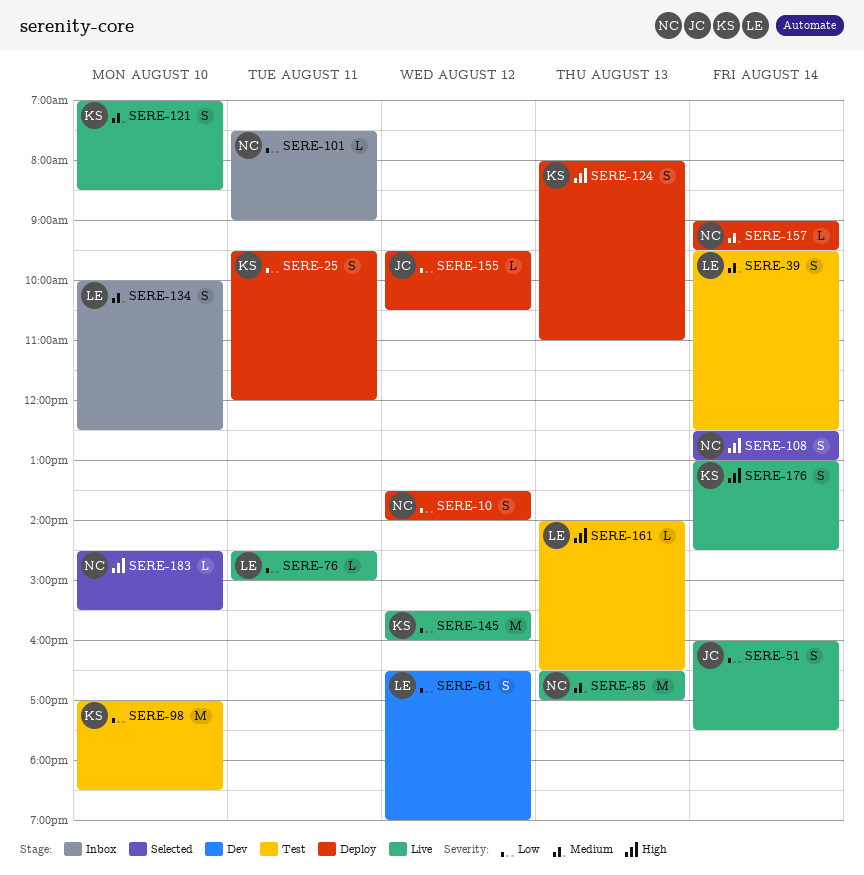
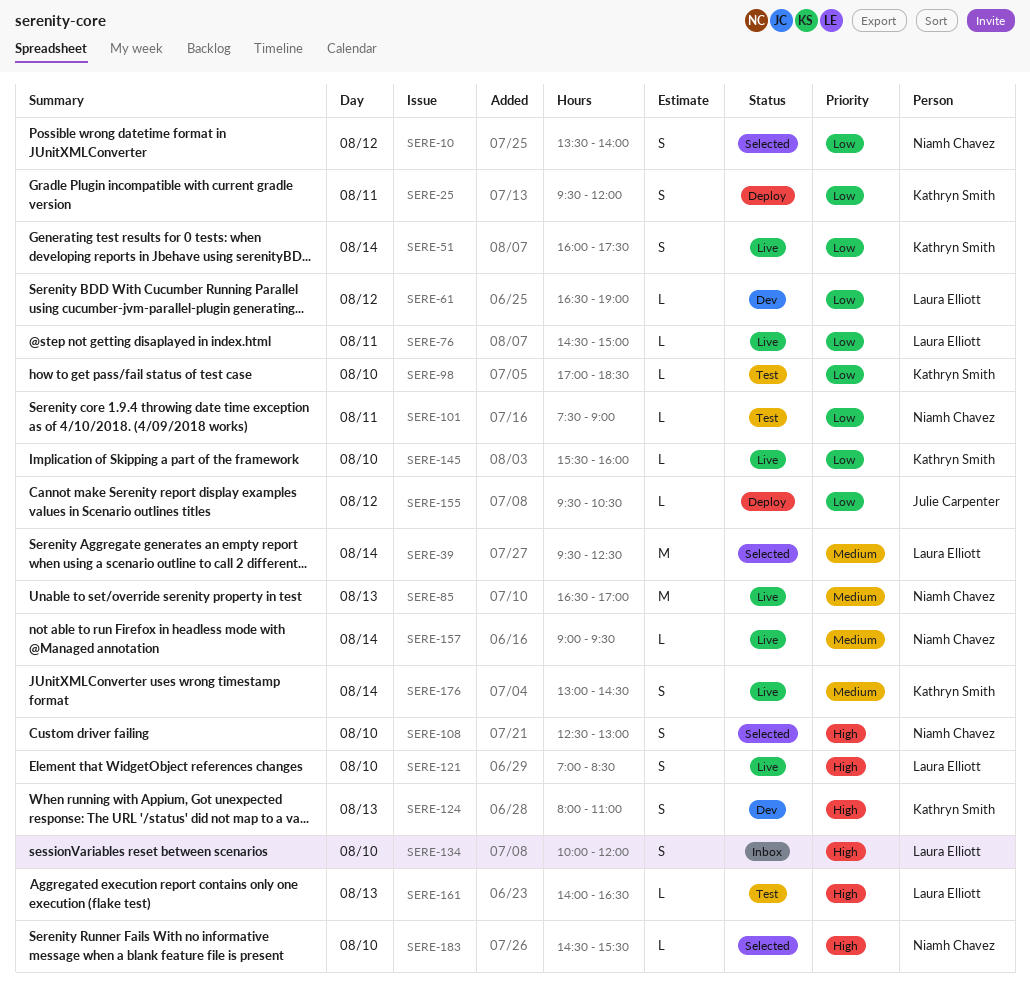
SERE-10, status: Deploy -> Selected
SERE-39, status: Test -> Selected
SERE-39, estimate: S -> M
SERE-51, owner: Julie Carpenter -> Kathryn Smith
SERE-61, estimate: S -> L
SERE-98, estimate: M -> L
SERE-101, status: Inbox -> Test
SERE-108, day: Aug 14 -> Aug 10
SERE-121, owner: Kathryn Smith -> Laura Elliott
SERE-121, priority: Medium -> High
SERE-124, status: Deploy -> Dev
SERE-134, priority: Medium -> High
SERE-134, ends: 12:30 -> 12:00
SERE-145, estimate: M -> L
SERE-145, day: Aug 12 -> Aug 10
SERE-157, status: Deploy -> Live
SERE-176, priority: High -> Medium

